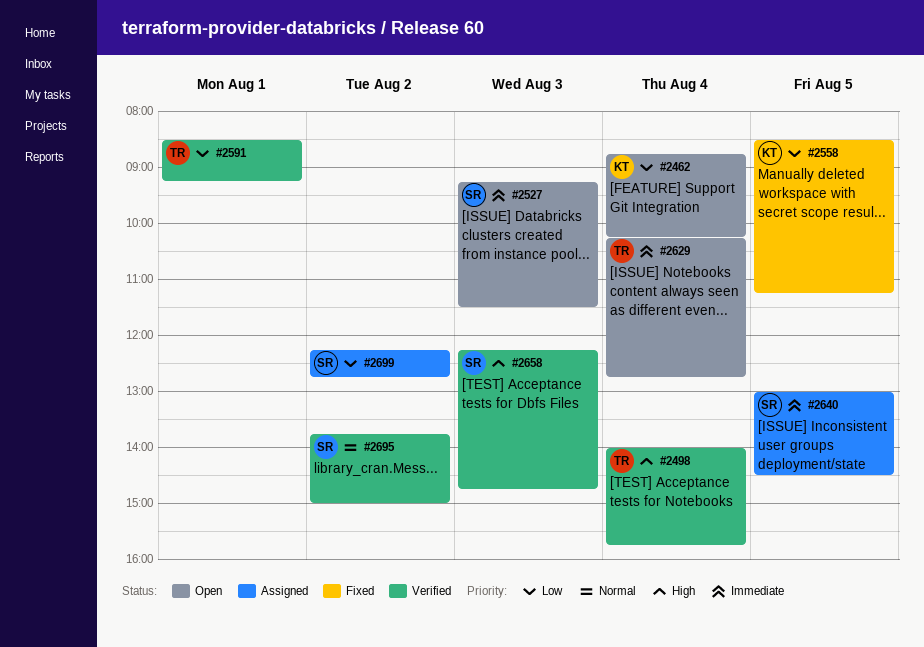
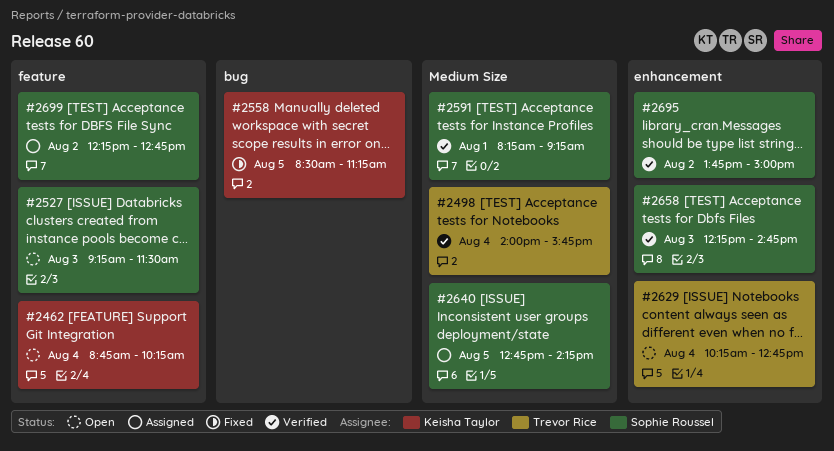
#2591, owner: Trevor Rice -> Sophie Roussel
#2591, begins: 08:30 -> 08:15
#2640, begins: 13:00 -> 12:45
#2640, ends: 14:30 -> 14:15

